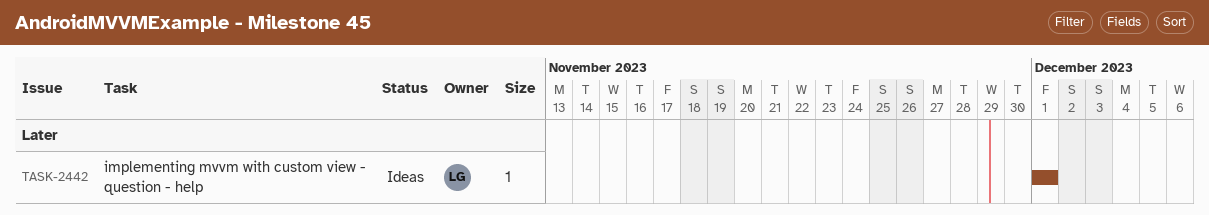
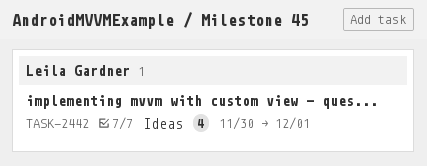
TASK-2442, estimate: 1 -> 4
TASK-2442, start: Dec 1 -> Nov 30

